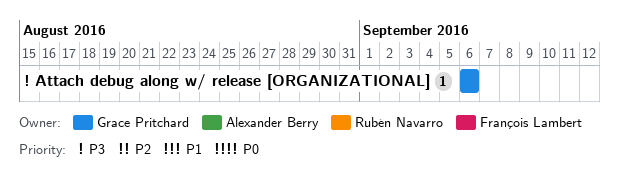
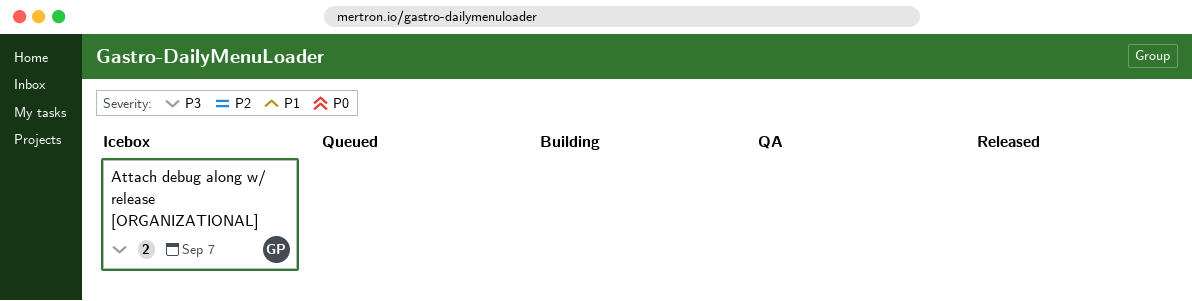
Attach debug along w/ release [ORGANIZATIONAL], estimate: 1 -> 2
Attach debug along w/ release [ORGANIZATIONAL], due: Sep 6 -> Sep 7

